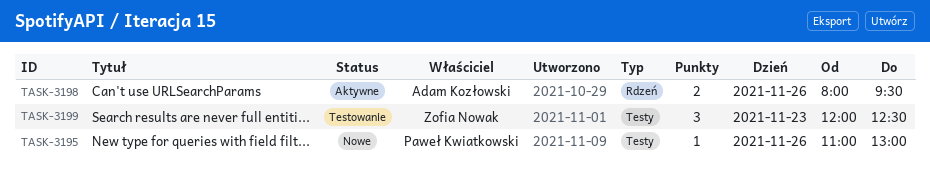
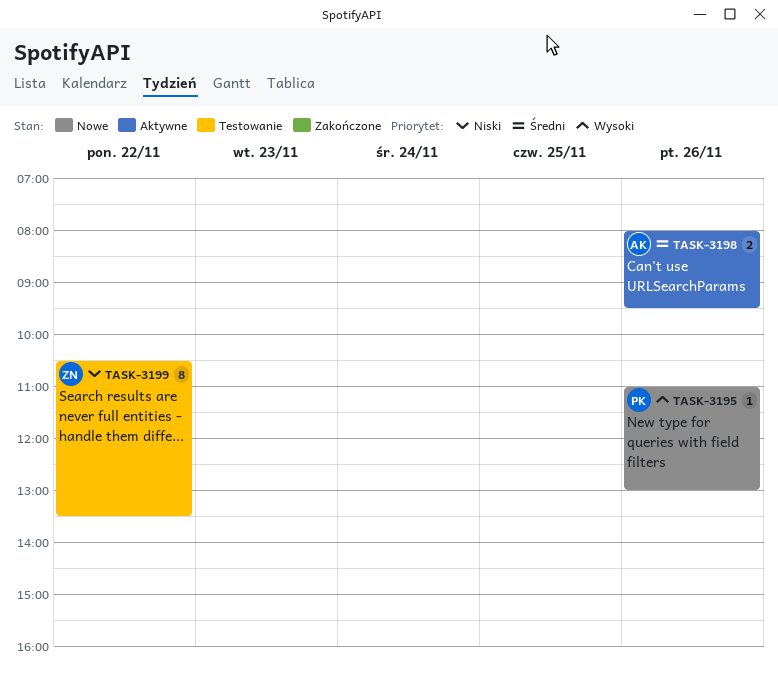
TASK-3199, estimate: 3 -> 8
TASK-3199, day: Nov 23 -> Nov 22
TASK-3199, begins: 12:00 -> 10:30
TASK-3199, ends: 12:30 -> 13:30

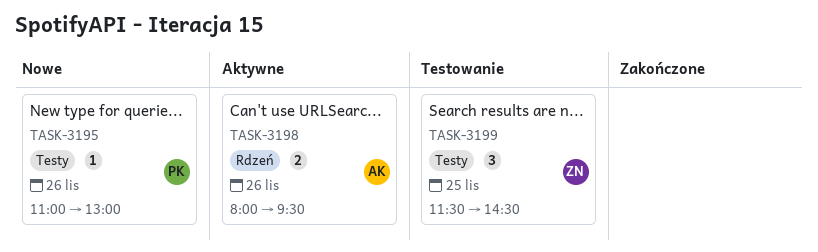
TASK-3199, estimate: 8 -> 3
TASK-3199, day: Nov 22 -> Nov 25
TASK-3199, begins: 10:30 -> 11:30
TASK-3199, ends: 13:30 -> 14:30

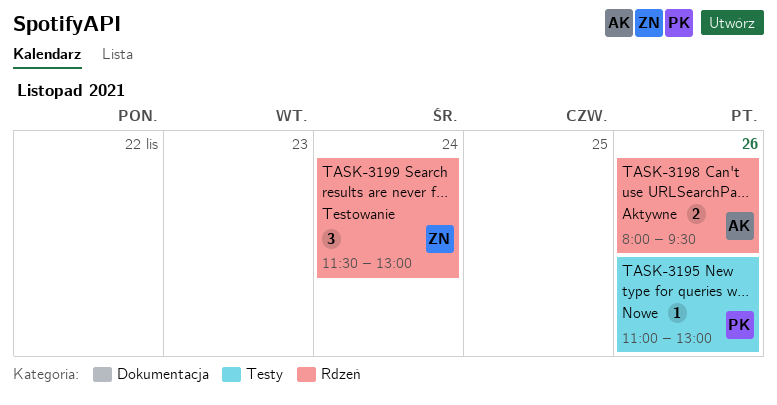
TASK-3199, label: Testy -> Rdzeń
TASK-3199, day: Nov 25 -> Nov 24
TASK-3199, ends: 14:30 -> 13:00

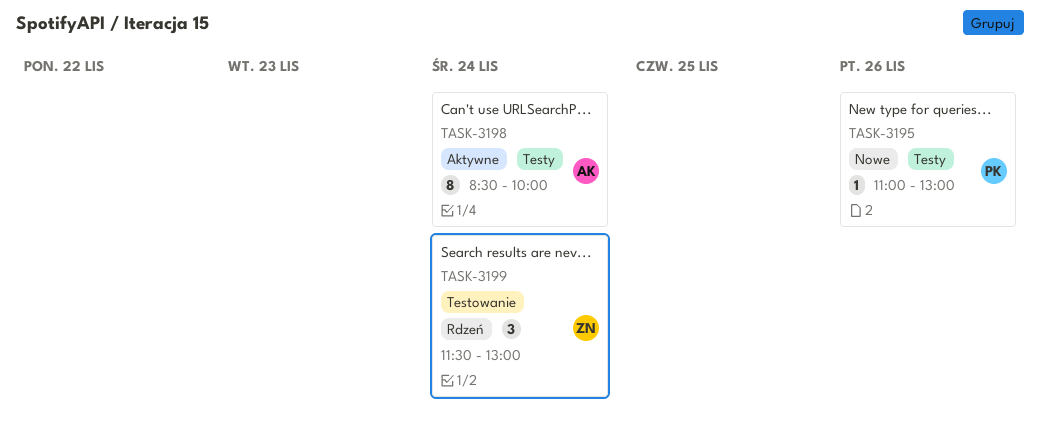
TASK-3198, label: Rdzeń -> Testy
TASK-3198, estimate: 2 -> 8
TASK-3198, day: Nov 26 -> Nov 24
TASK-3198, begins: 08:00 -> 08:30
TASK-3198, ends: 09:30 -> 10:00

